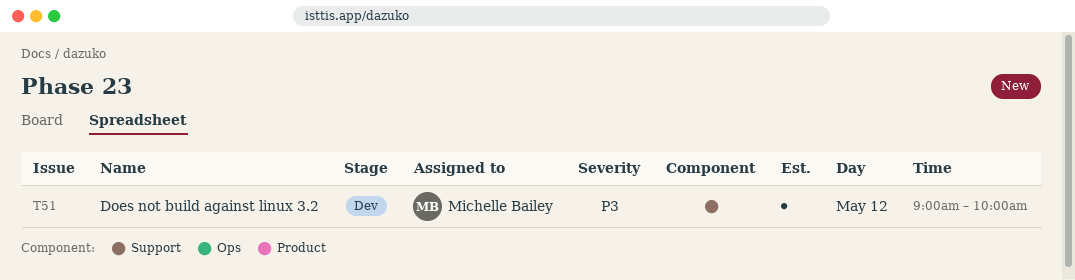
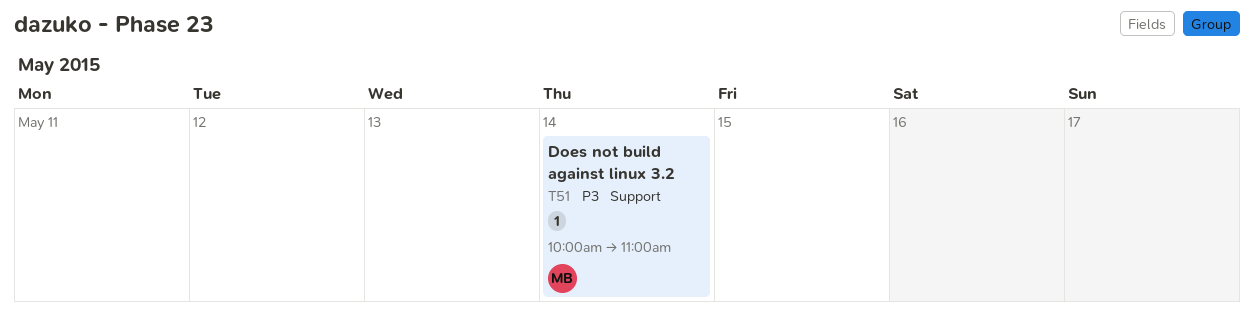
T51, day: May 12 -> May 14
T51, begins: 09:00 -> 10:00
T51, ends: 10:00 -> 11:00

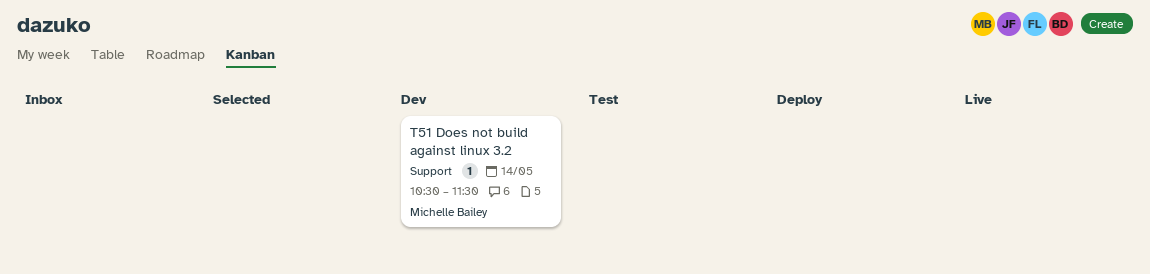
T51, begins: 10:00 -> 10:30
T51, ends: 11:00 -> 11:30

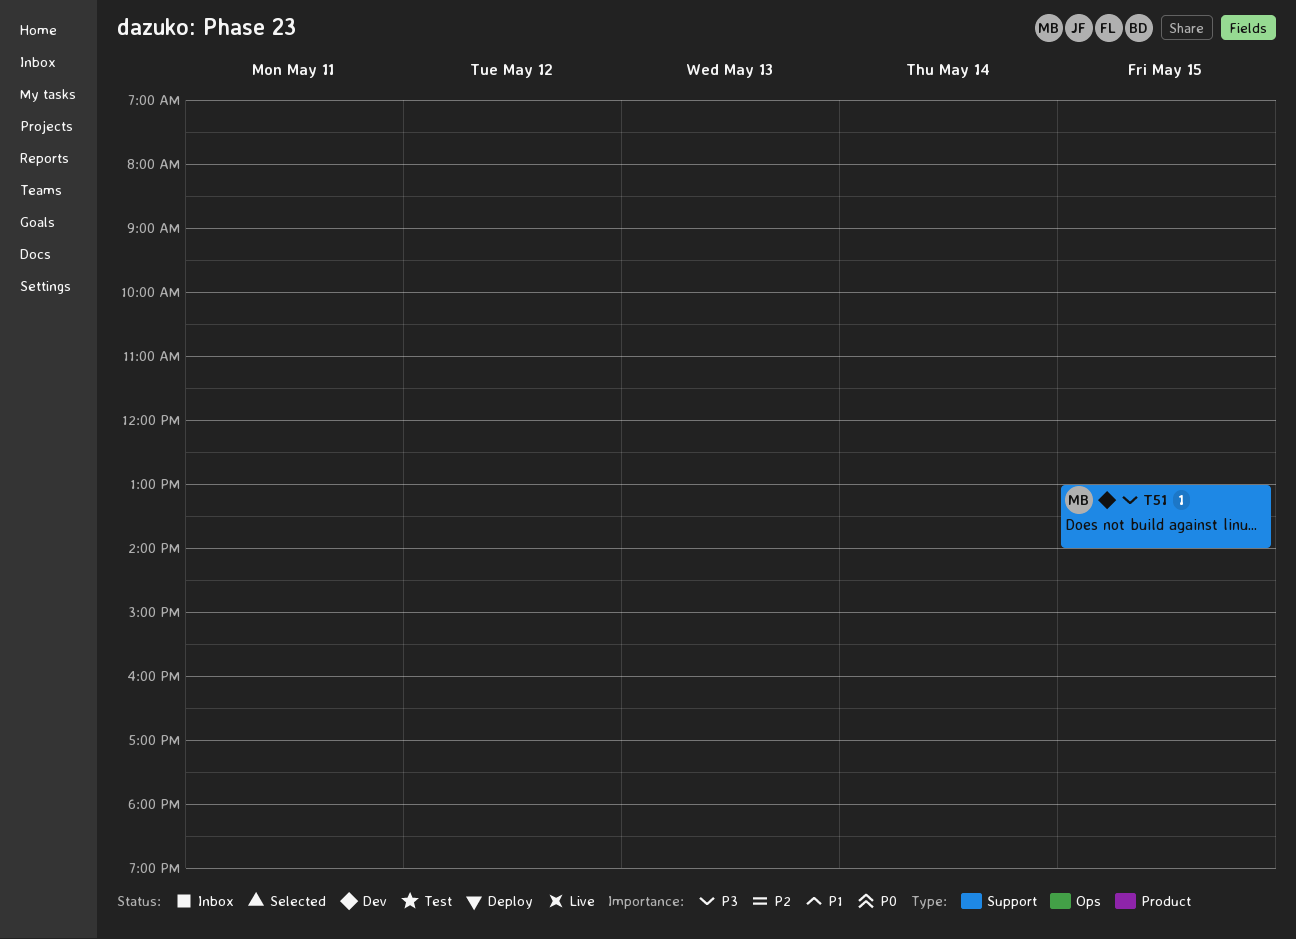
T51, day: May 14 -> May 15
T51, begins: 10:30 -> 13:00
T51, ends: 11:30 -> 14:00

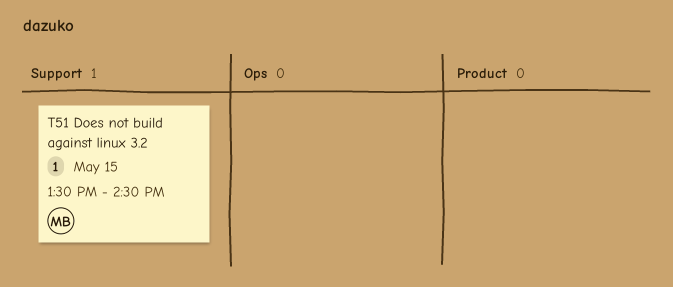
T51, begins: 13:00 -> 13:30
T51, ends: 14:00 -> 14:30

